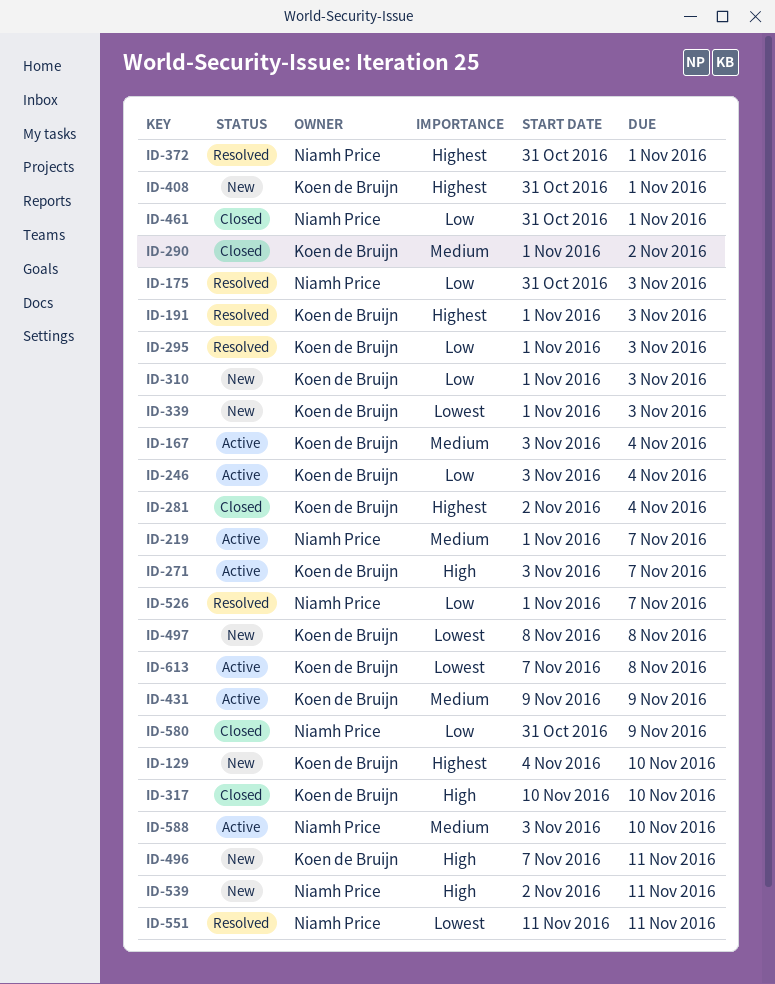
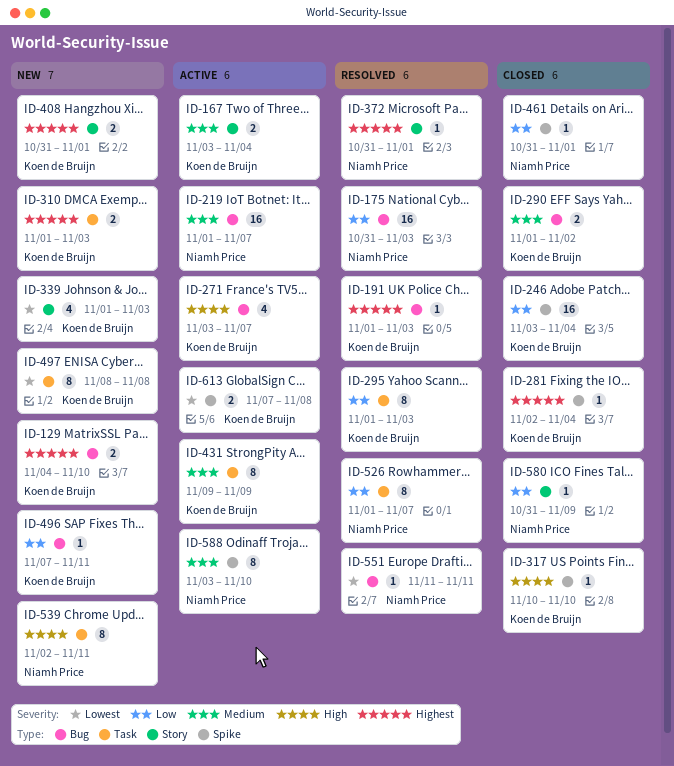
ID-246, status: Active -> Closed
ID-310, priority: Low -> Highest
ID-496, priority: High -> Low

